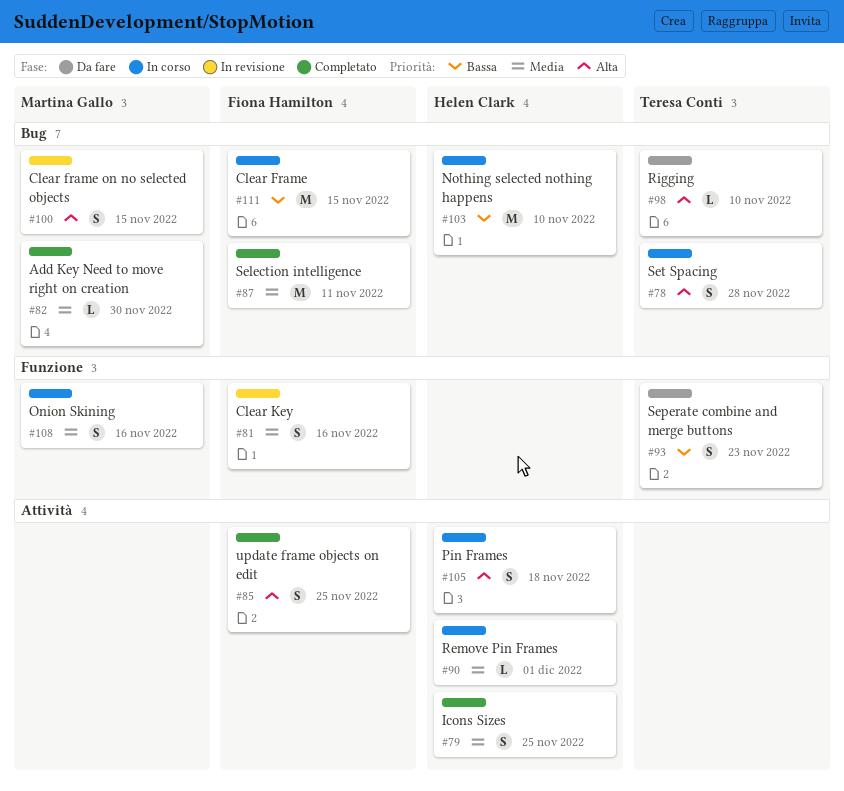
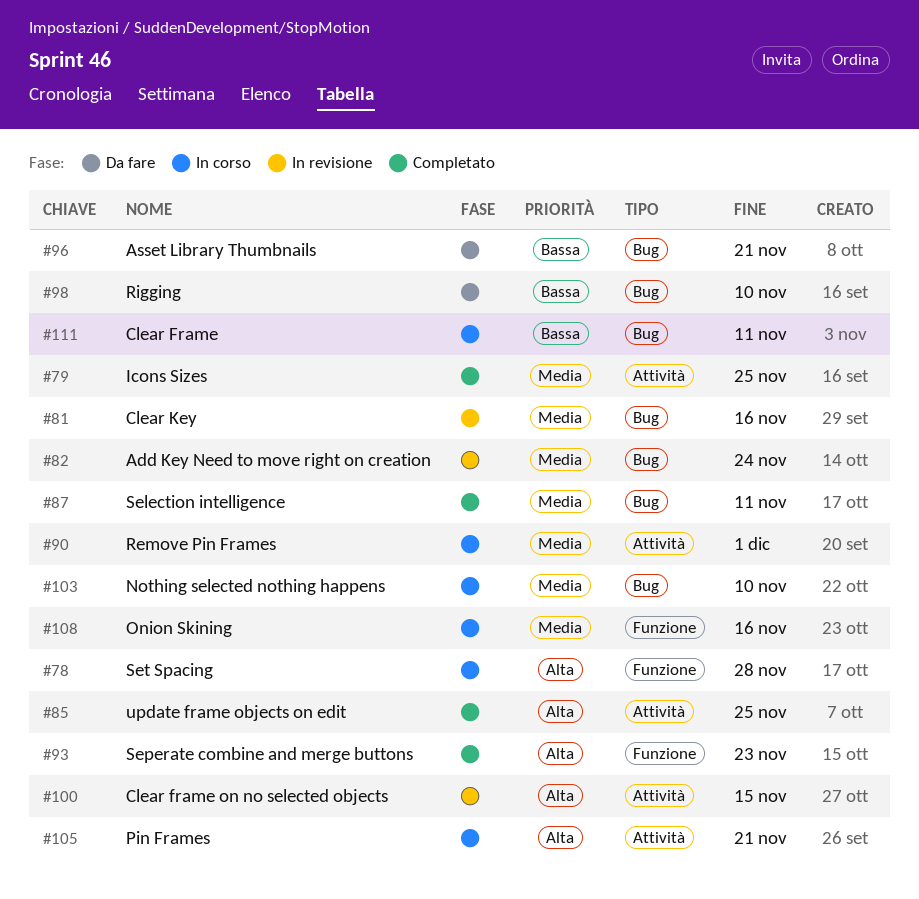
#78, label: Bug -> Funzione
#81, label: Funzione -> Bug
#82, status: Completato -> In revisione
#82, due: Nov 30 -> Nov 24
#93, status: Da fare -> Completato
#93, priority: Bassa -> Alta
#96: none -> present
#98, priority: Alta -> Bassa
#100, label: Bug -> Attività
#103, priority: Bassa -> Media
#105, due: Nov 18 -> Nov 21
#111, due: Nov 15 -> Nov 11

